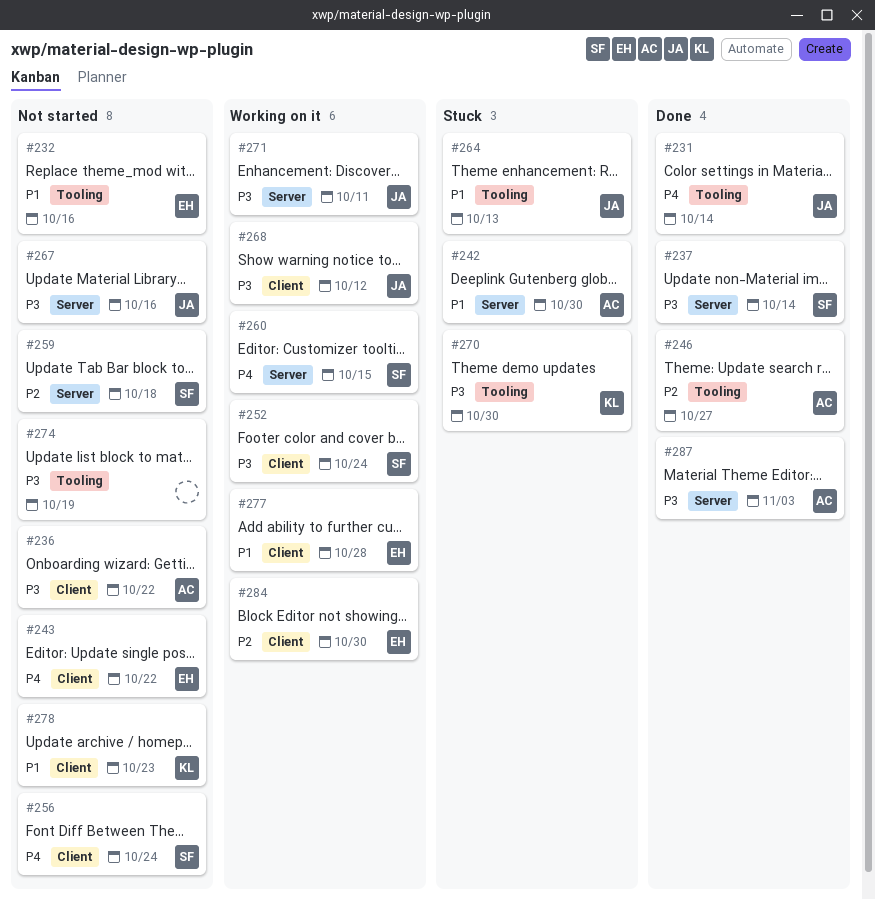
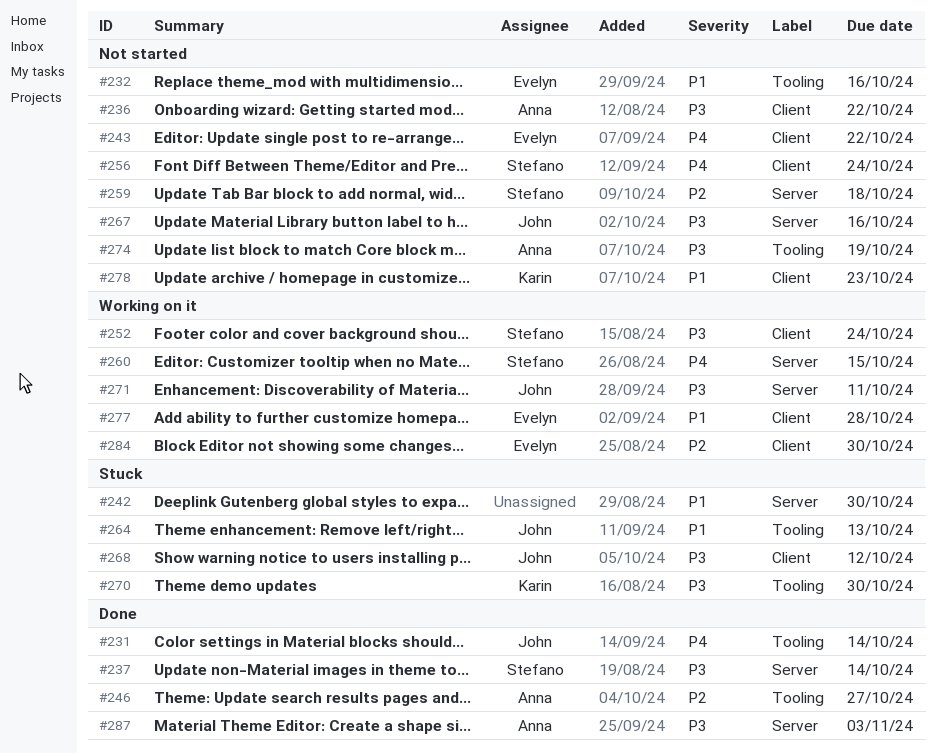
#242, owner: Anna -> none
#268, status: Working on it -> Stuck
#274, owner: none -> Anna

